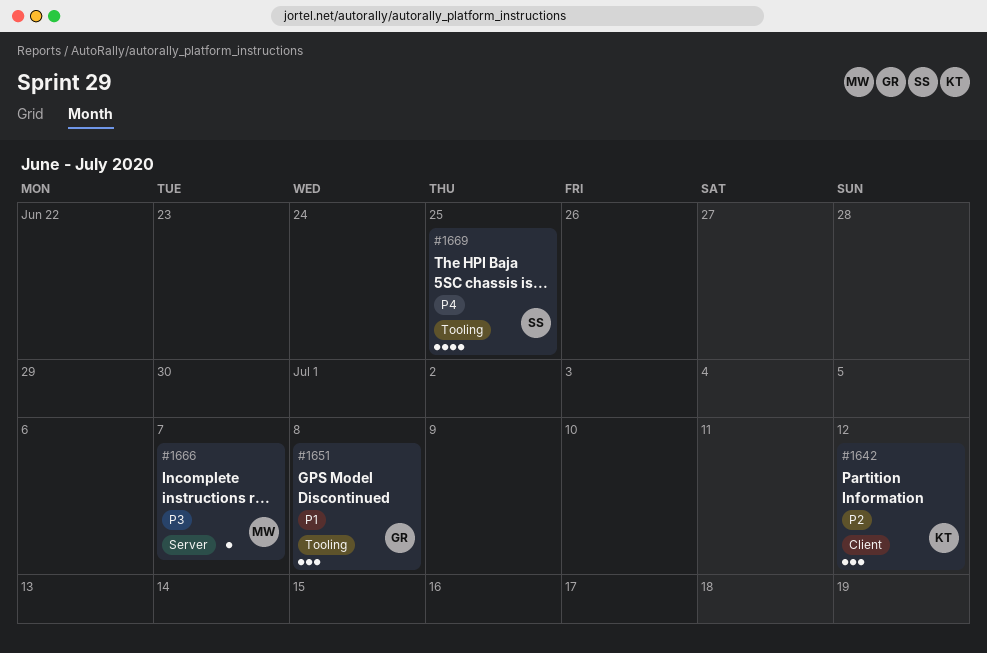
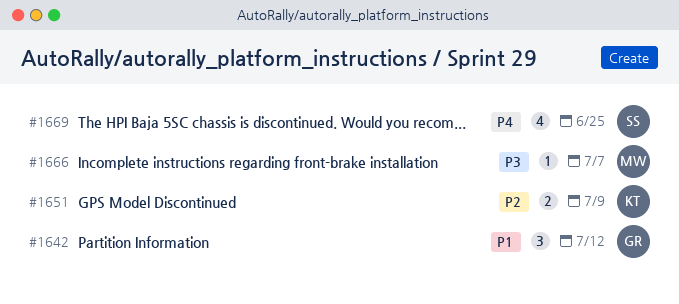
#1642, owner: KT -> GR
#1642, priority: P2 -> P1
#1651, owner: GR -> KT
#1651, priority: P1 -> P2
#1651, estimate: 3 -> 2
#1651, due: Jul 8 -> Jul 9

